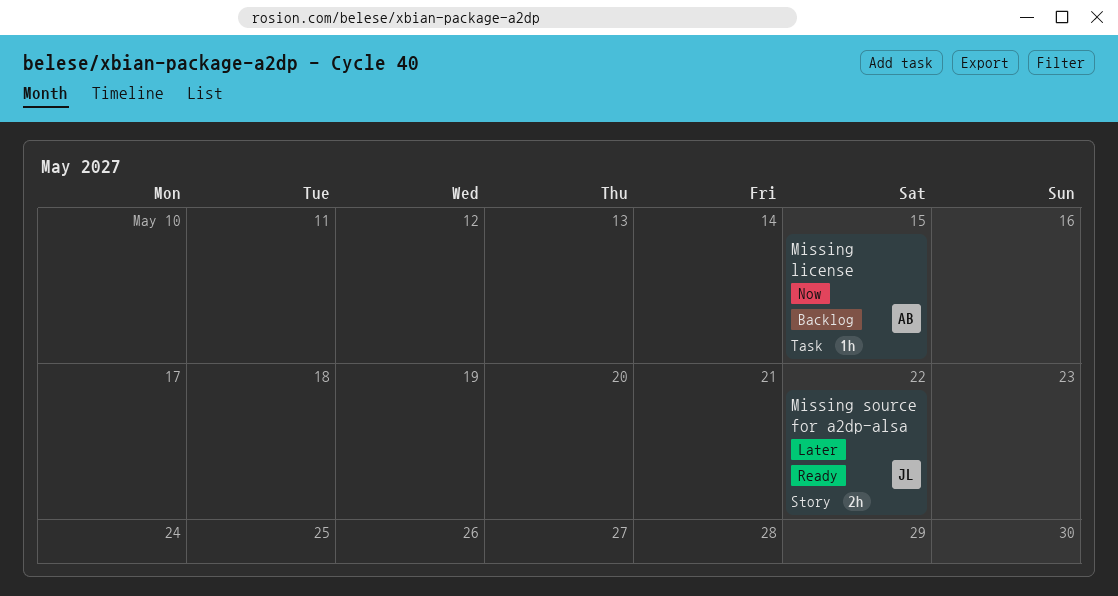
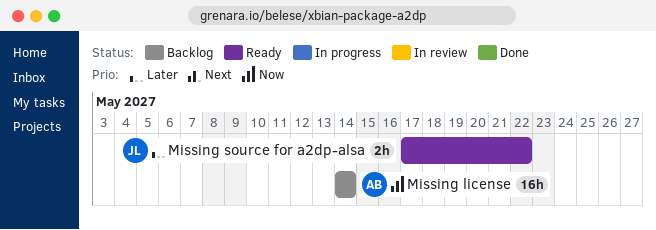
Missing license, estimate: 1h -> 16h
Missing license, due: May 15 -> May 14

